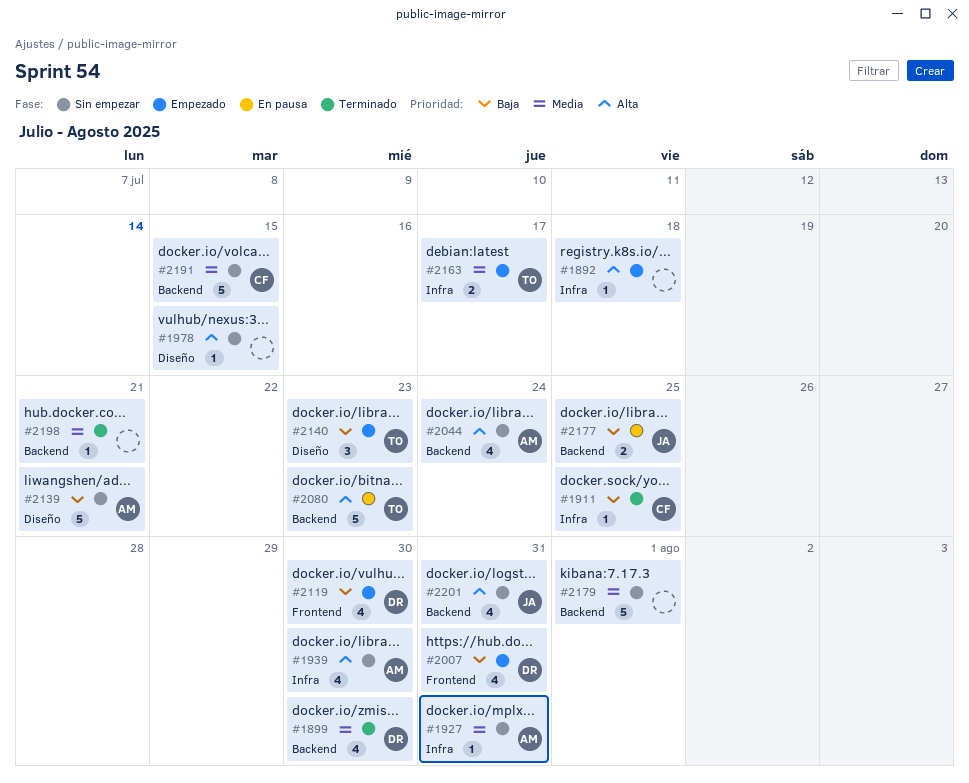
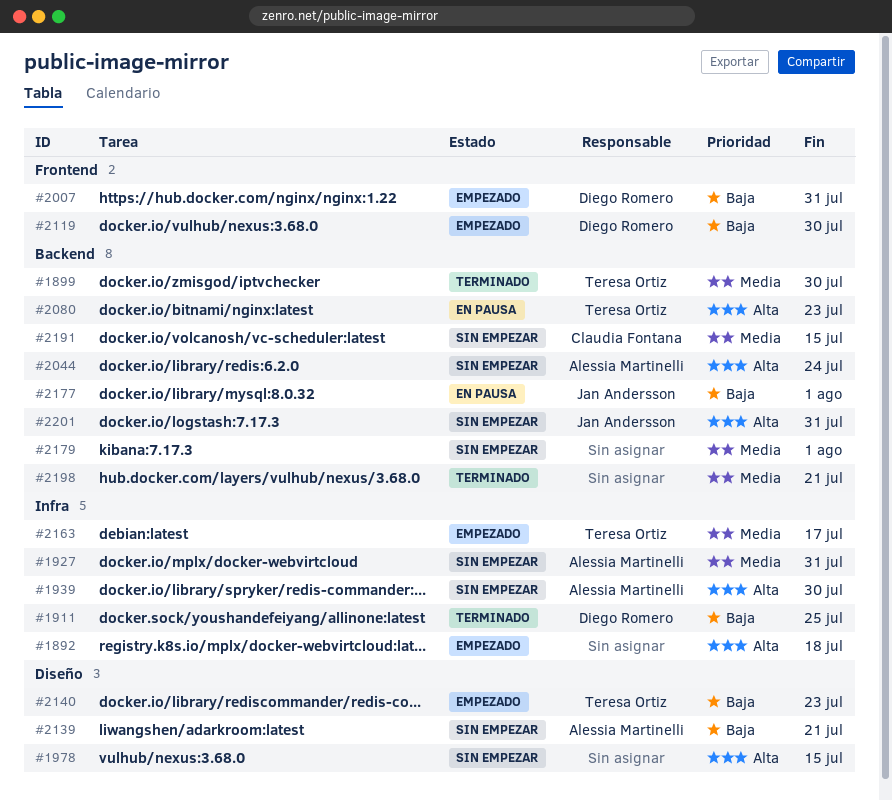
#1899, owner: Diego Romero -> Teresa Ortiz
#1911, owner: Claudia Fontana -> Diego Romero
#2177, due: Jul 25 -> Aug 1

